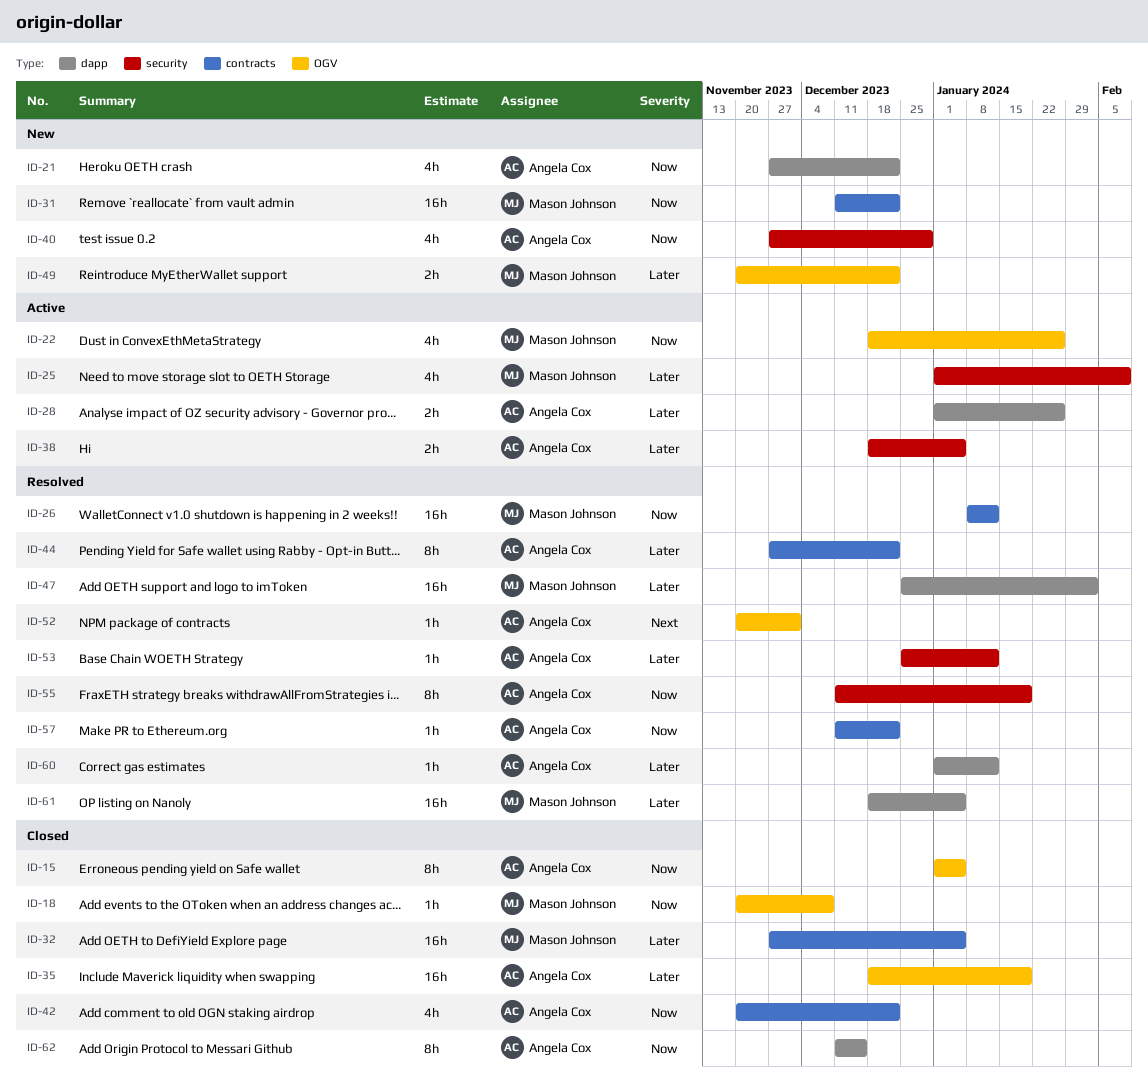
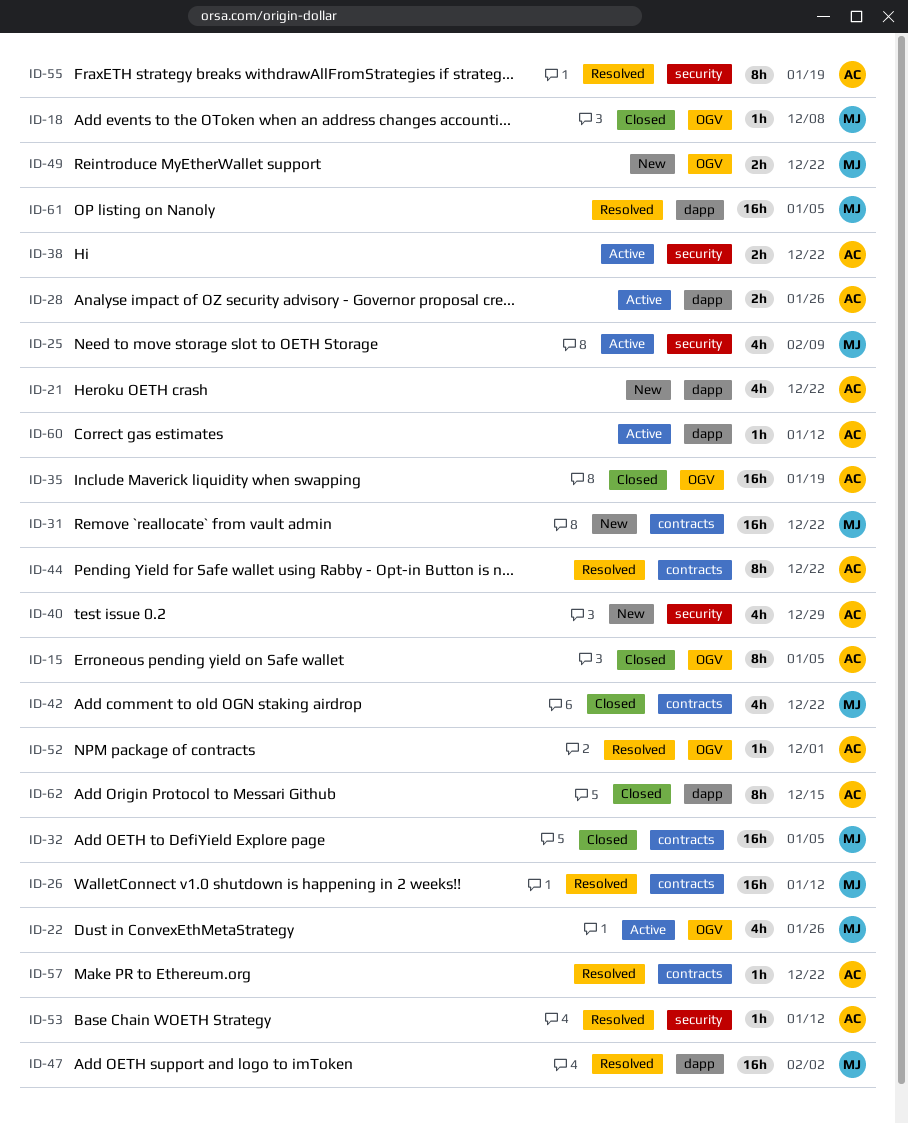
ID-38, due: Jan 5 -> Dec 22
ID-42, owner: Angela Cox -> Mason Johnson
ID-60, status: Resolved -> Active

